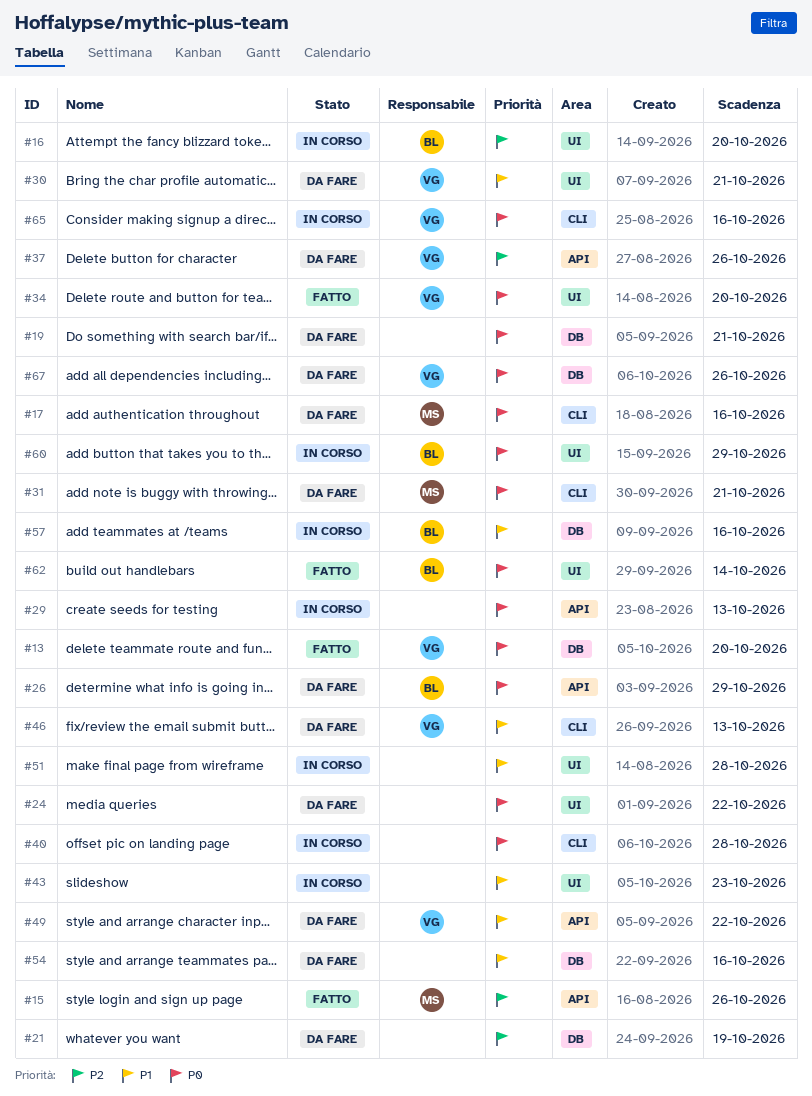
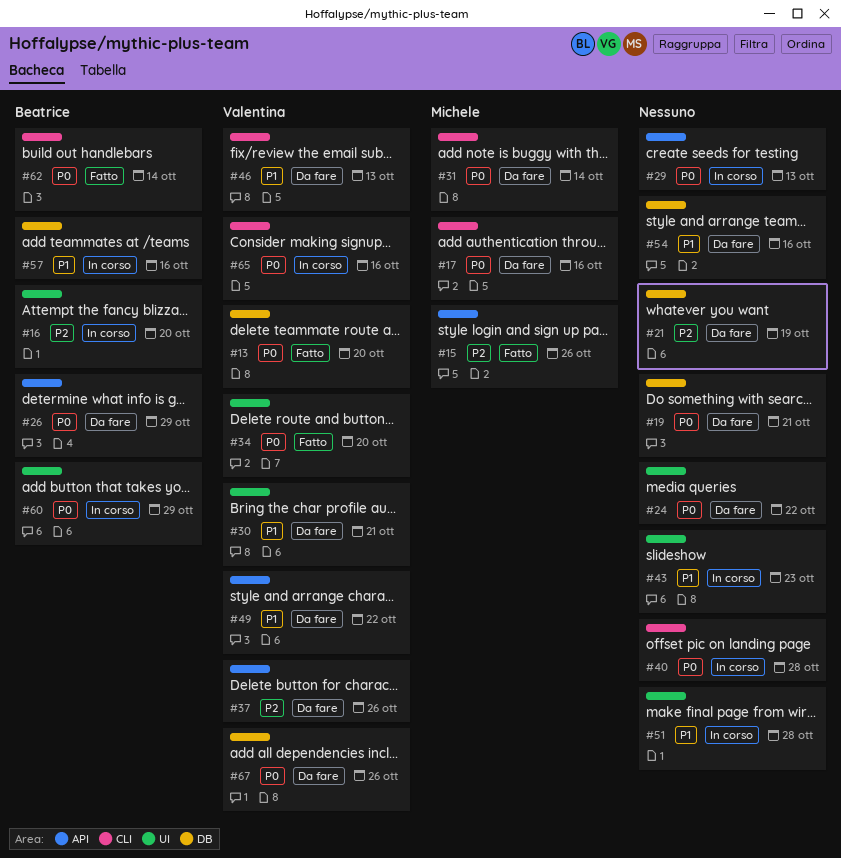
#31, due: Oct 21 -> Oct 14
#62, label: UI -> CLI

